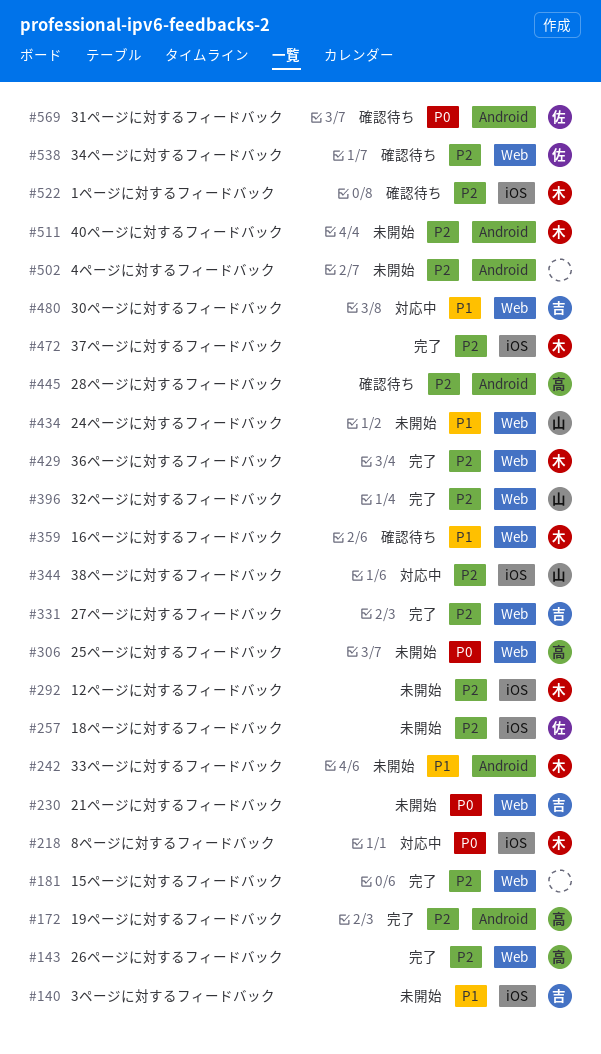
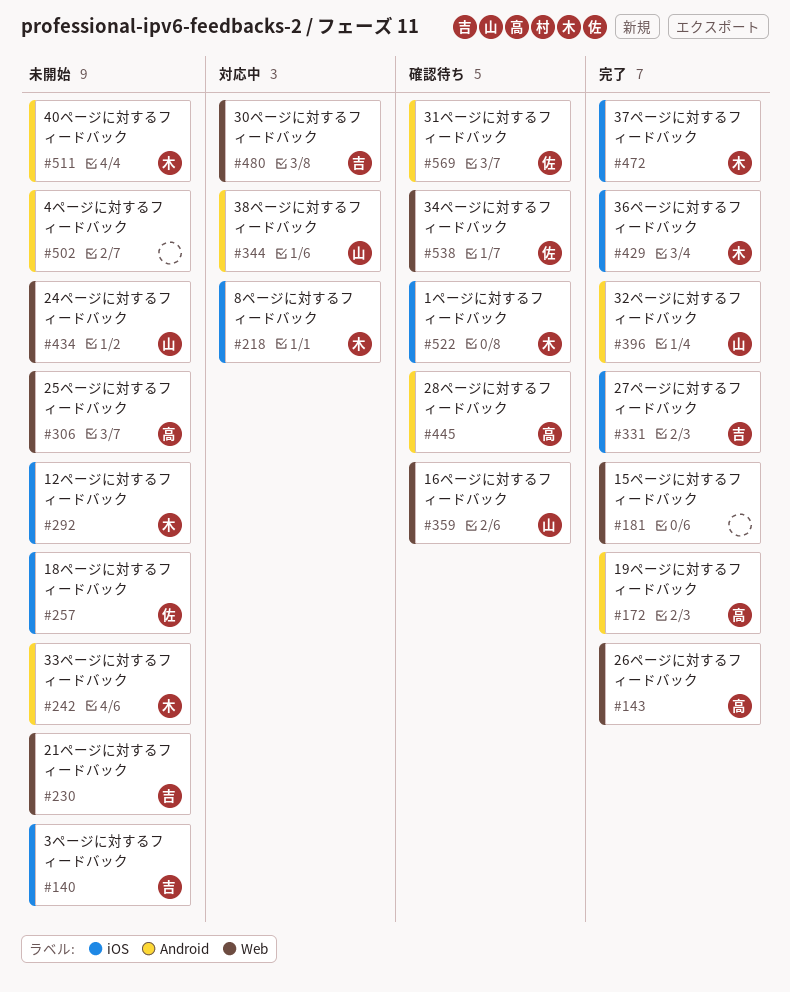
#331, label: Web -> iOS
#344, label: iOS -> Android
#359, owner: 木 -> 山
#396, label: Web -> Android
#429, label: Web -> iOS

